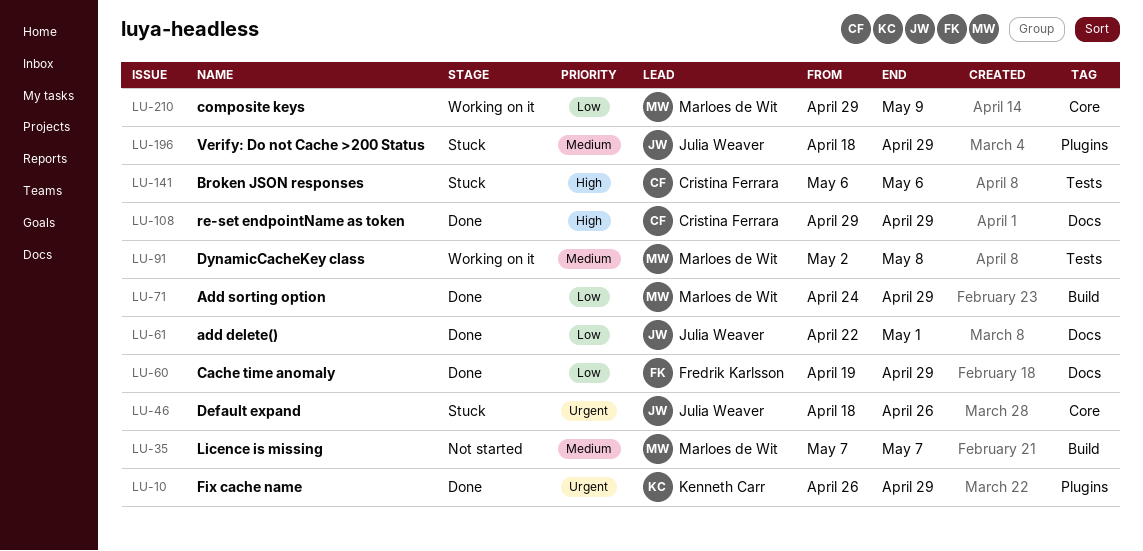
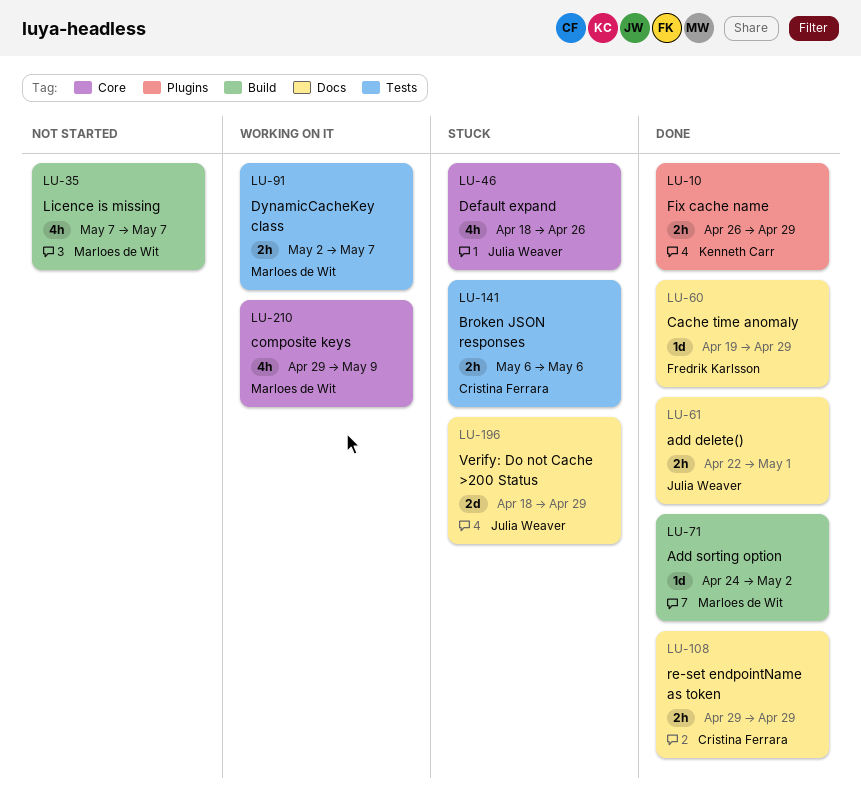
LU-71, due: Apr 29 -> May 2
LU-91, due: May 8 -> May 7
LU-196, label: Plugins -> Docs

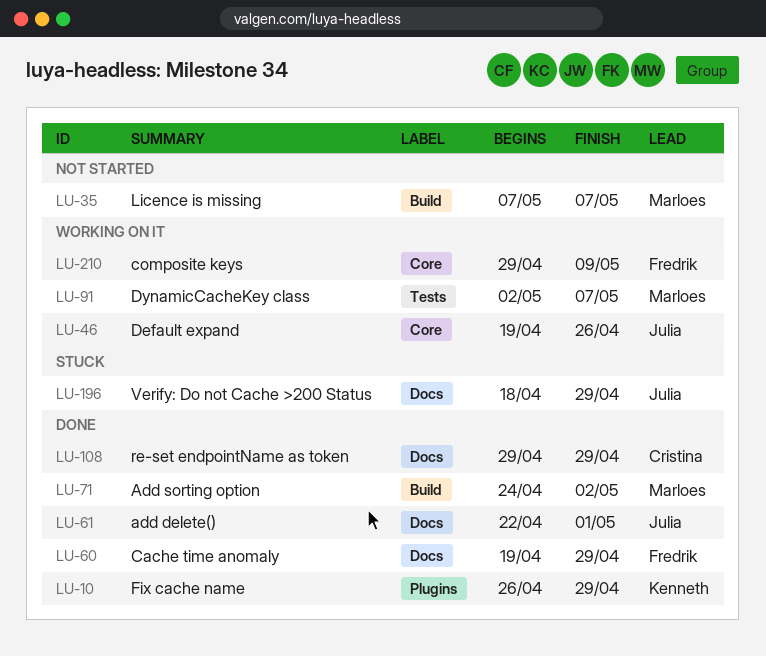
LU-46, status: Stuck -> Working on it
LU-46, start: Apr 18 -> Apr 19
LU-141: present -> none
LU-210, owner: Marloes de Wit -> Fredrik Karlsson

